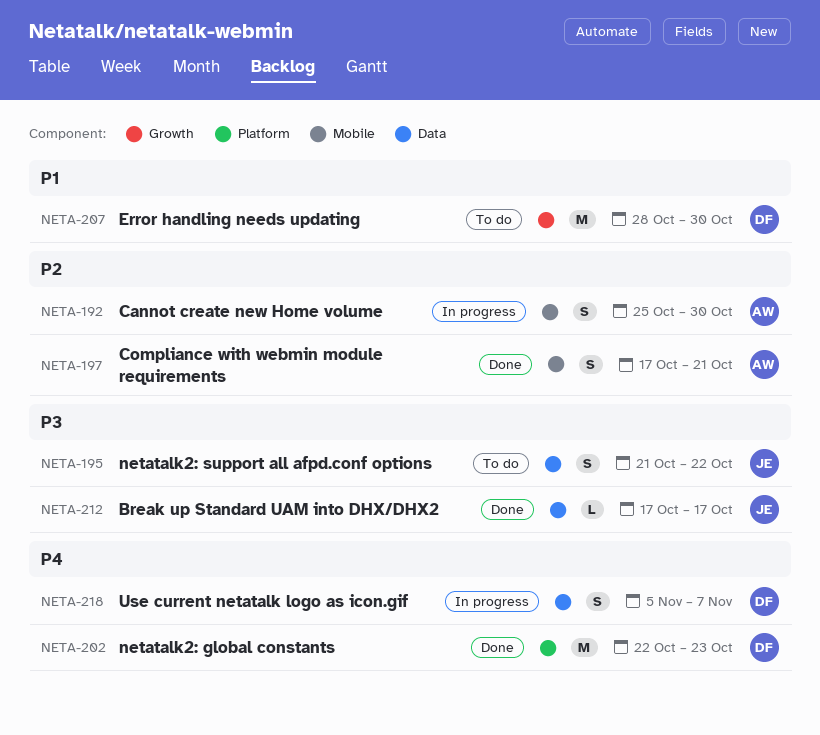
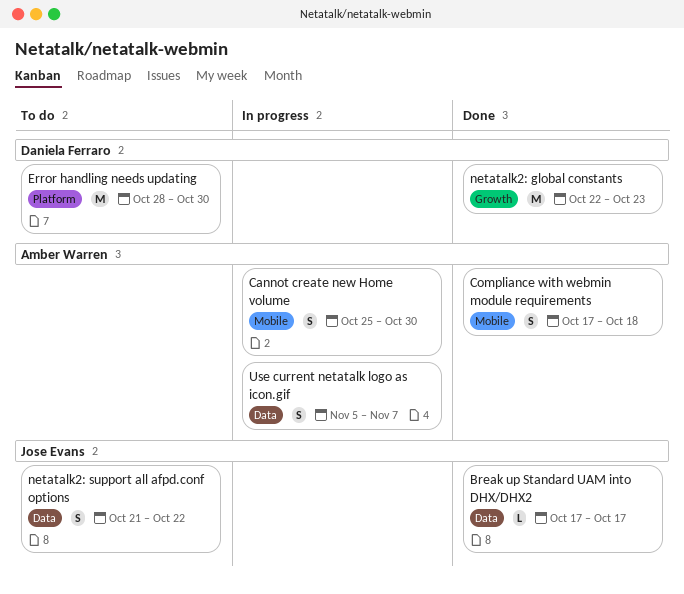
Compliance with webmin module requirements, due: Oct 21 -> Oct 18
Error handling needs updating, label: Growth -> Platform
netatalk2: global constants, label: Platform -> Growth
Use current netatalk logo as icon.gif, owner: Daniela Ferraro -> Amber Warren

